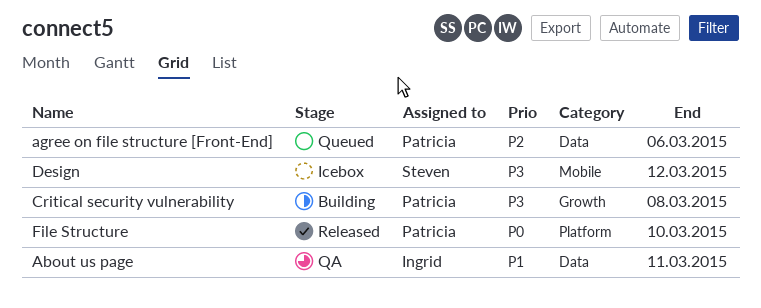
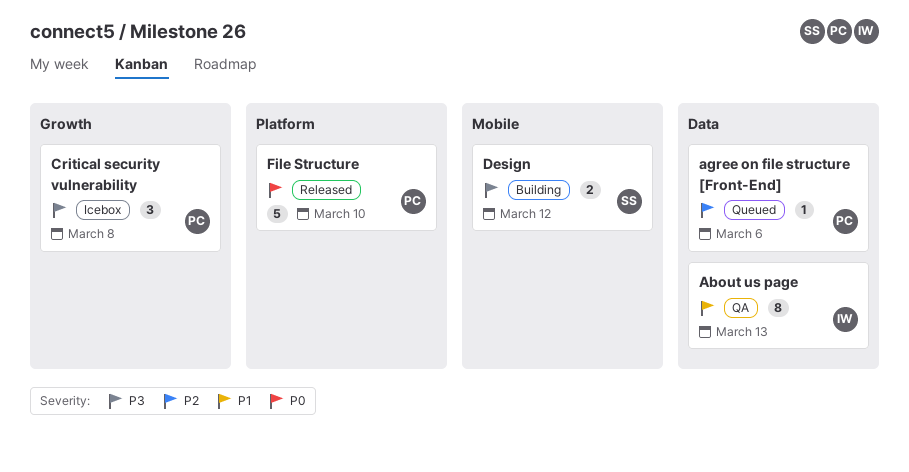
About us page, due: Mar 11 -> Mar 13
Critical security vulnerability, status: Building -> Icebox
Design, status: Icebox -> Building

